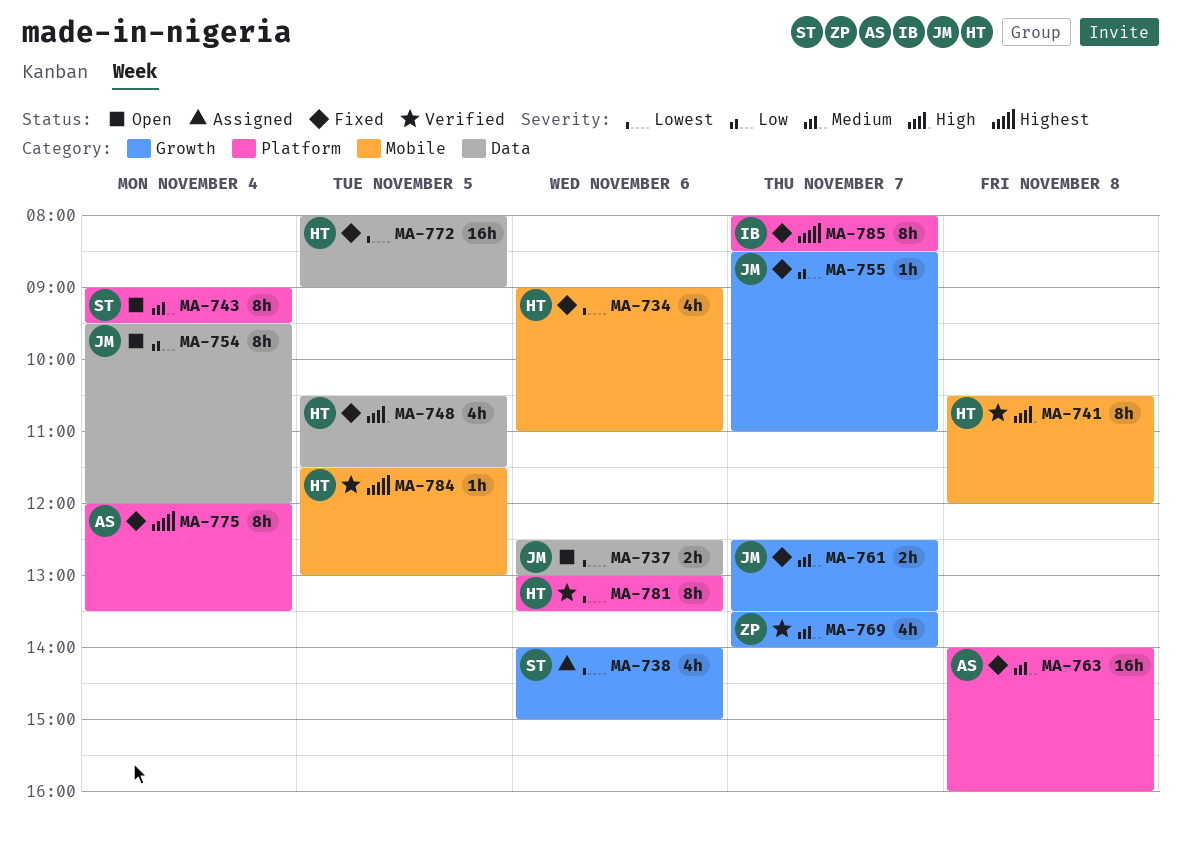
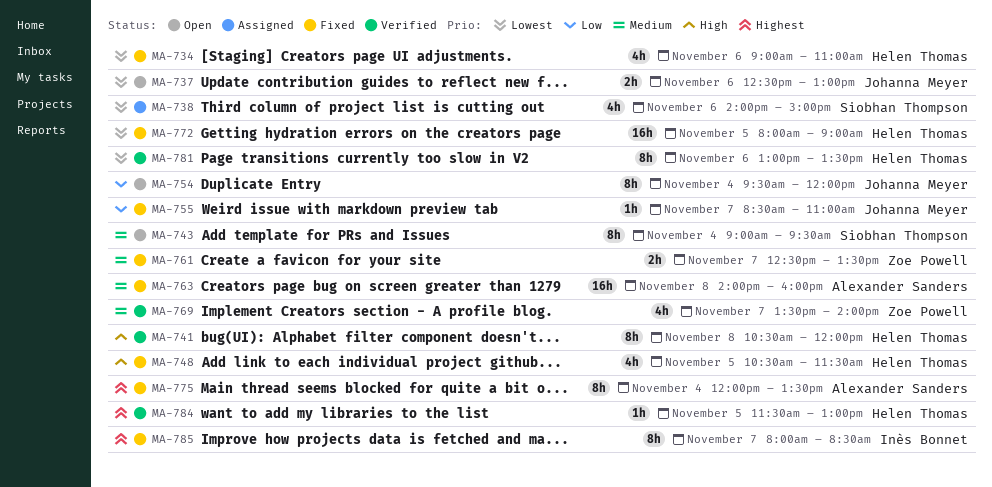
MA-761, owner: Johanna Meyer -> Zoe Powell

